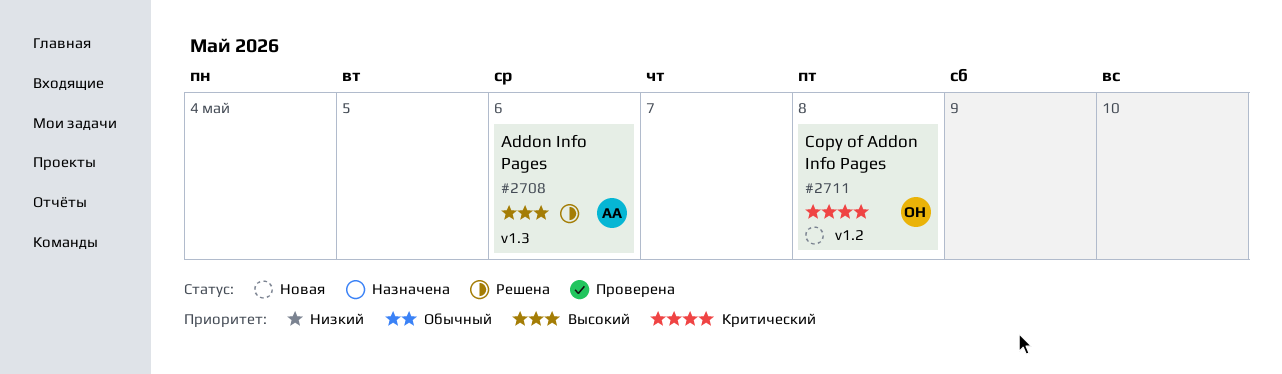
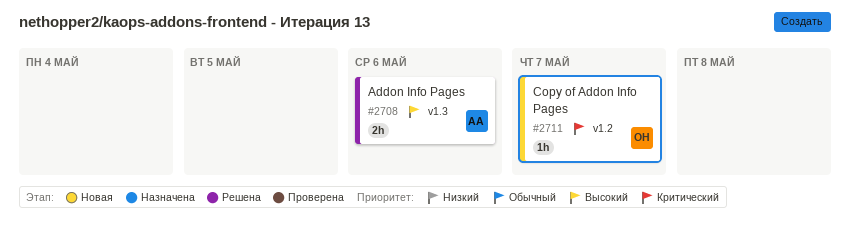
#2711, due: May 8 -> May 7

